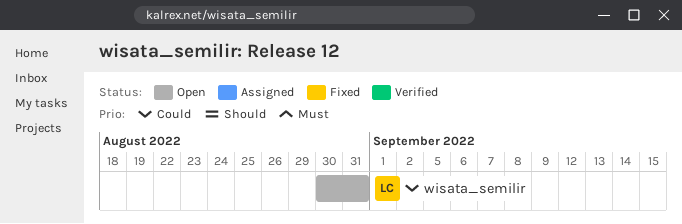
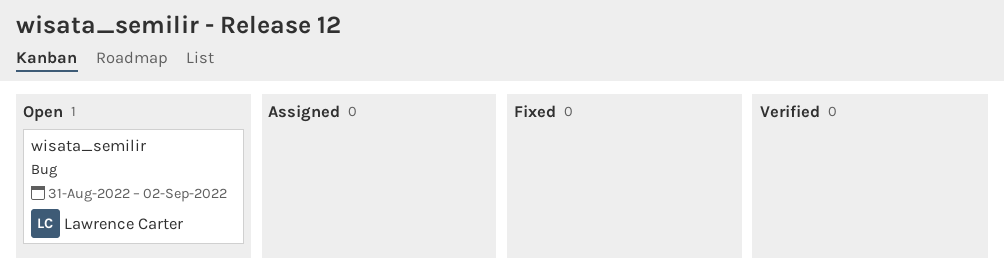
wisata_semilir, start: Aug 30 -> Aug 31
wisata_semilir, due: Aug 31 -> Sep 2

